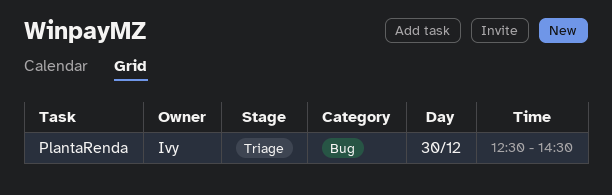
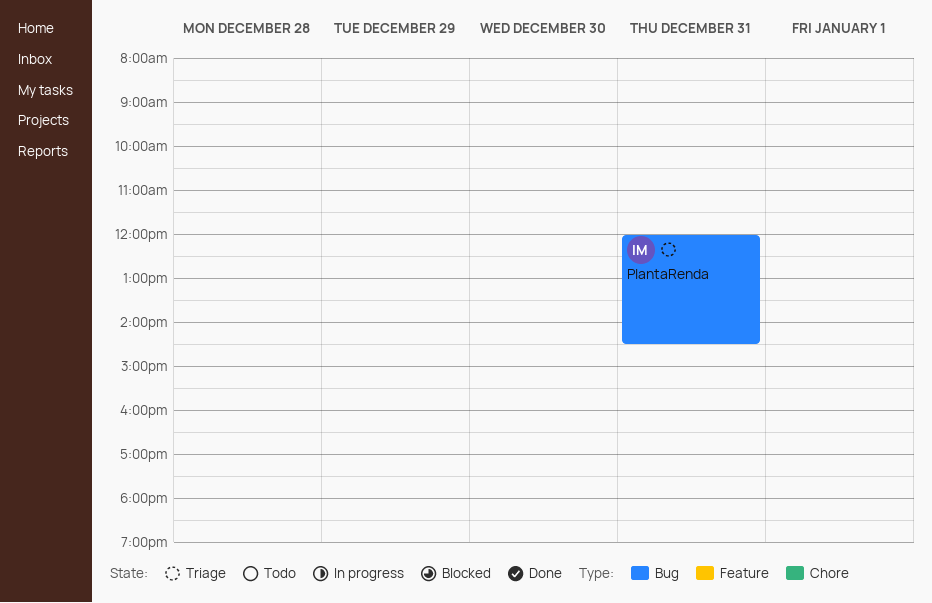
PlantaRenda, day: Dec 30 -> Dec 31
PlantaRenda, begins: 12:30 -> 12:00

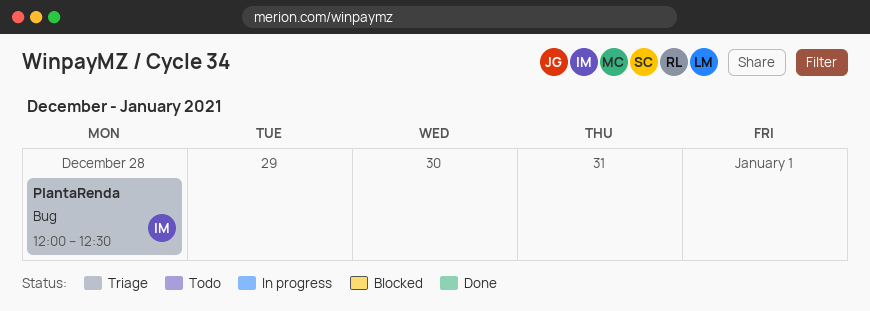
PlantaRenda, day: Dec 31 -> Dec 28
PlantaRenda, ends: 14:30 -> 12:30

